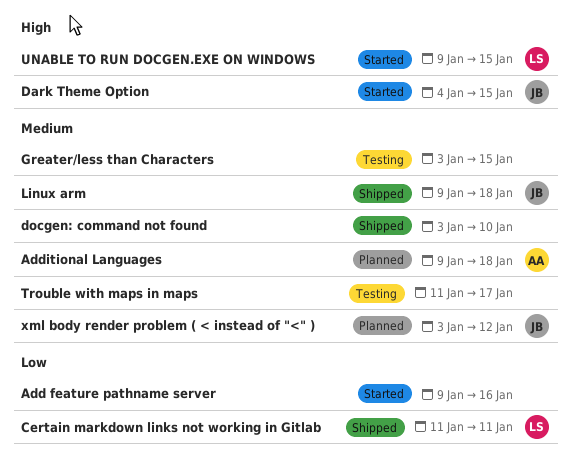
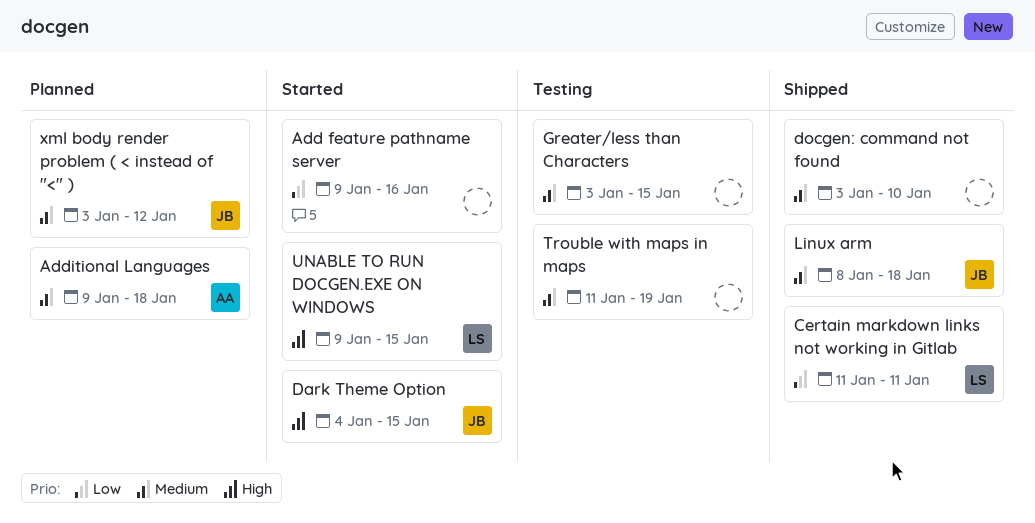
Linux arm, start: Jan 9 -> Jan 8
Trouble with maps in maps, due: Jan 17 -> Jan 19

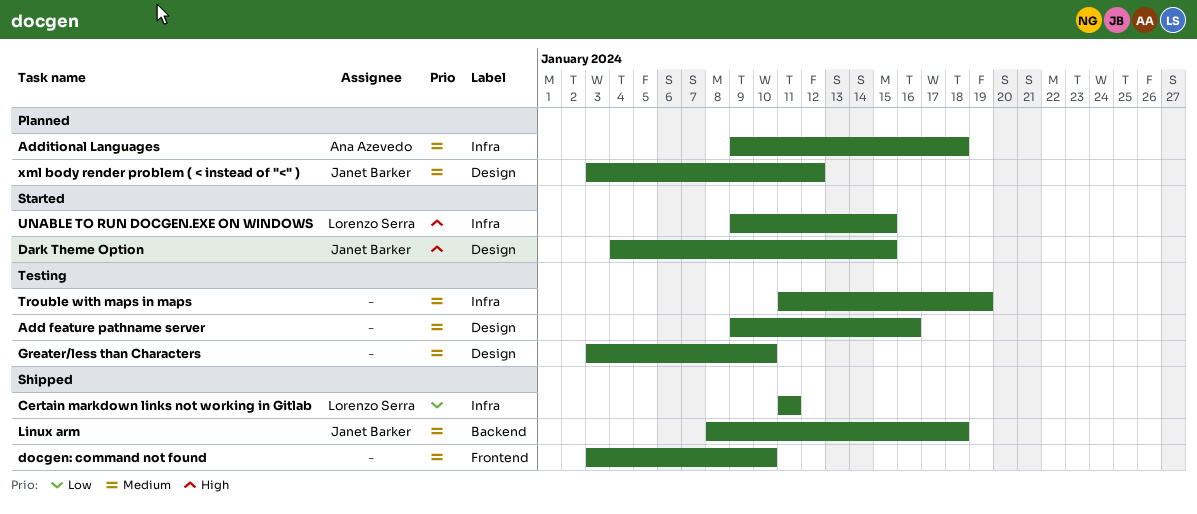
Add feature pathname server, status: Started -> Testing
Add feature pathname server, priority: Low -> Medium
Greater/less than Characters, due: Jan 15 -> Jan 10

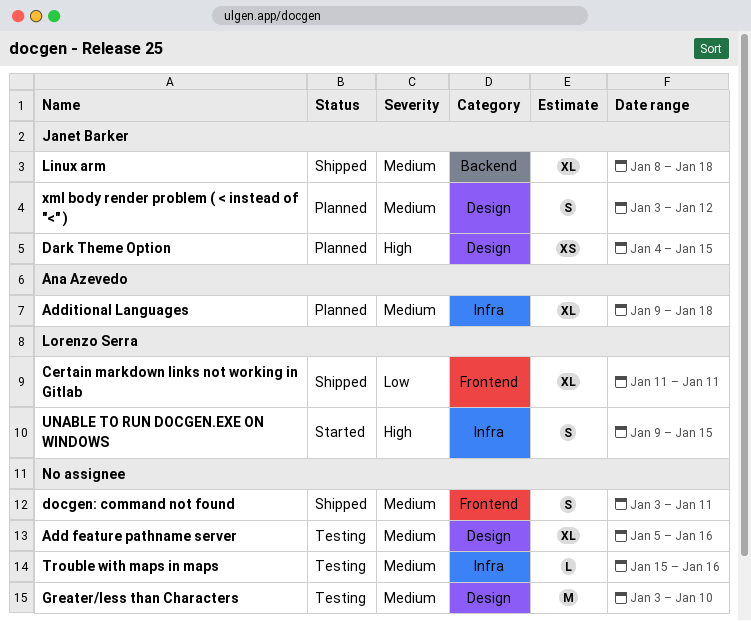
Add feature pathname server, start: Jan 9 -> Jan 5
Certain markdown links not working in Gitlab, label: Infra -> Frontend
Dark Theme Option, status: Started -> Planned
docgen: command not found, due: Jan 10 -> Jan 11
Trouble with maps in maps, start: Jan 11 -> Jan 15
Trouble with maps in maps, due: Jan 19 -> Jan 16

